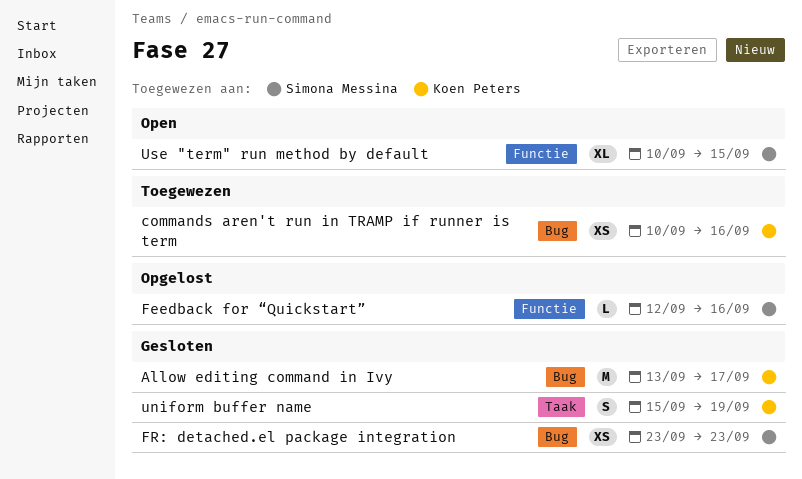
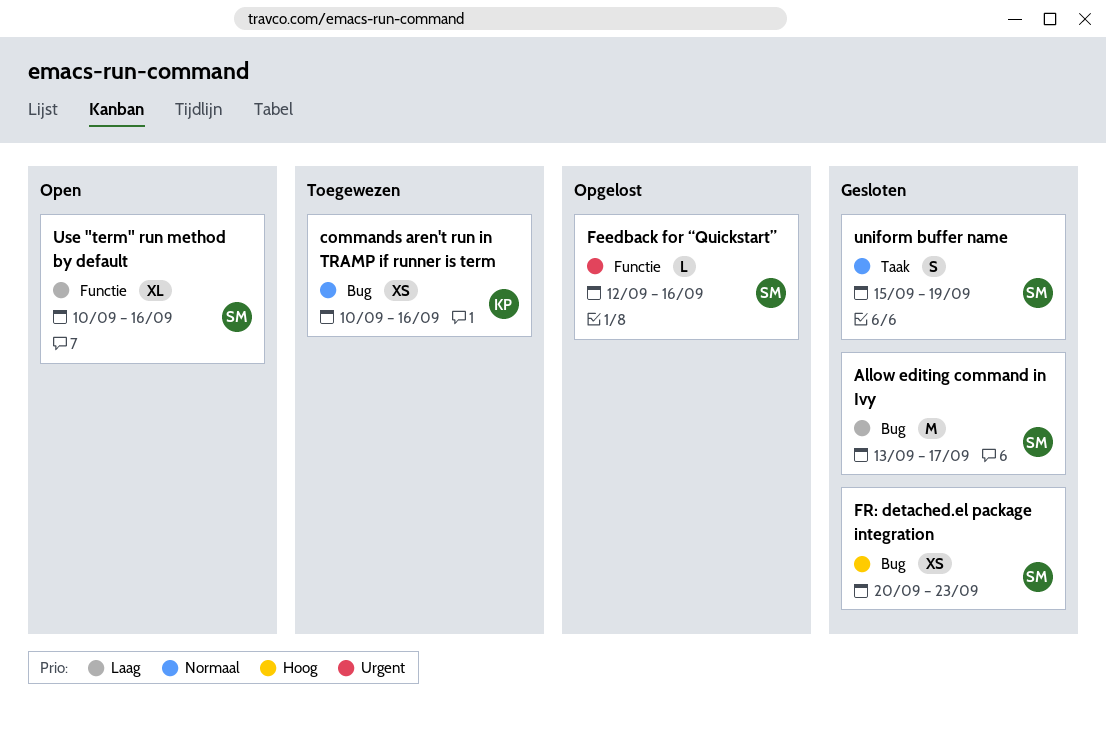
Allow editing command in Ivy, owner: Koen Peters -> Simona Messina
FR: detached.el package integration, start: Sep 23 -> Sep 20
uniform buffer name, owner: Koen Peters -> Simona Messina
Use "term" run method by default, due: Sep 15 -> Sep 16

